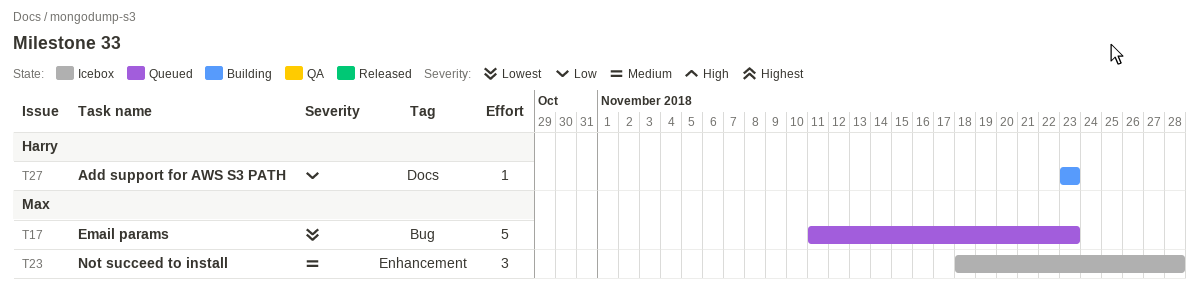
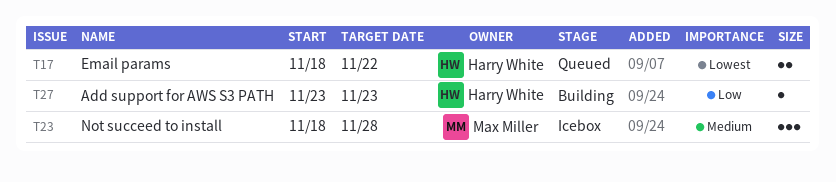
T17, owner: Max Miller -> Harry White
T17, estimate: 5 -> 2
T17, start: Nov 11 -> Nov 18
T17, due: Nov 23 -> Nov 22

